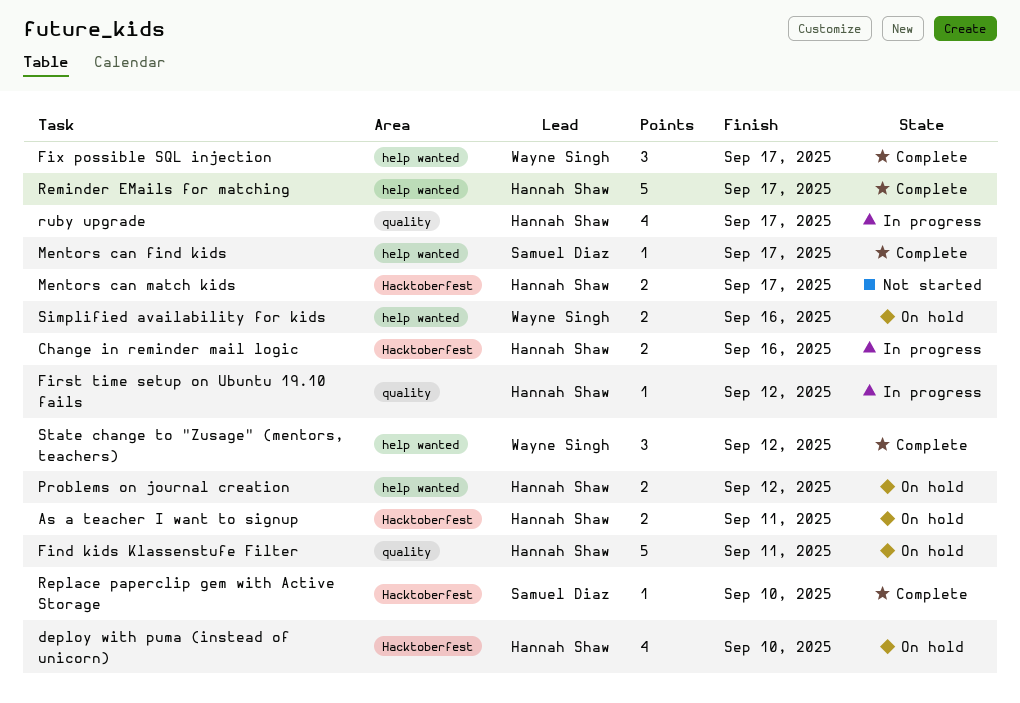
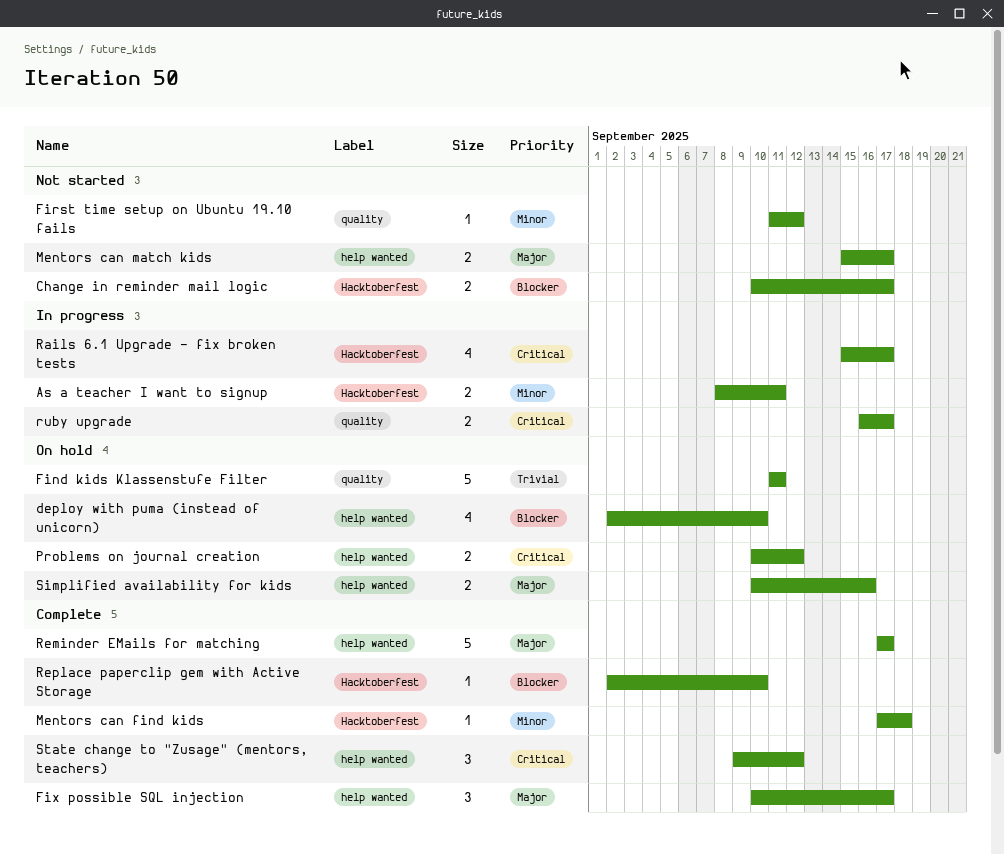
As a teacher I want to signup, status: On hold -> In progress
Change in reminder mail logic, status: In progress -> Not started
Change in reminder mail logic, due: Sep 16 -> Sep 17
deploy with puma (instead of unicorn), label: Hacktoberfest -> help wanted
First time setup on Ubuntu 19.10 fails, status: In progress -> Not started
Mentors can find kids, label: help wanted -> Hacktoberfest
Mentors can find kids, due: Sep 17 -> Sep 18
Mentors can match kids, label: Hacktoberfest -> help wanted
Rails 6.1 Upgrade - fix broken tests: none -> present
ruby upgrade, estimate: 4 -> 2

